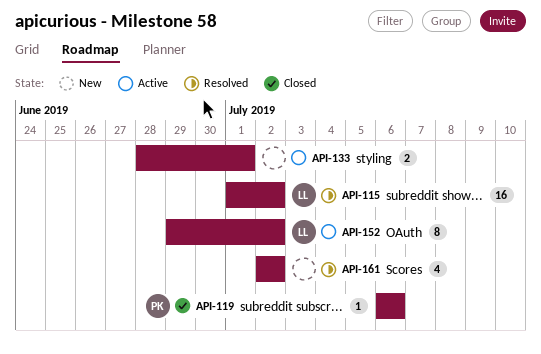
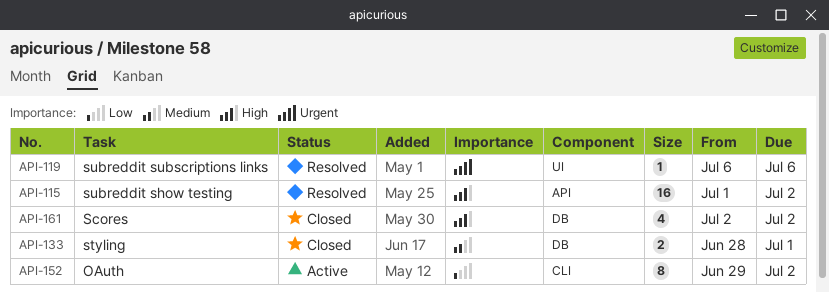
API-119, status: Closed -> Resolved
API-133, status: Active -> Closed
API-161, status: Resolved -> Closed

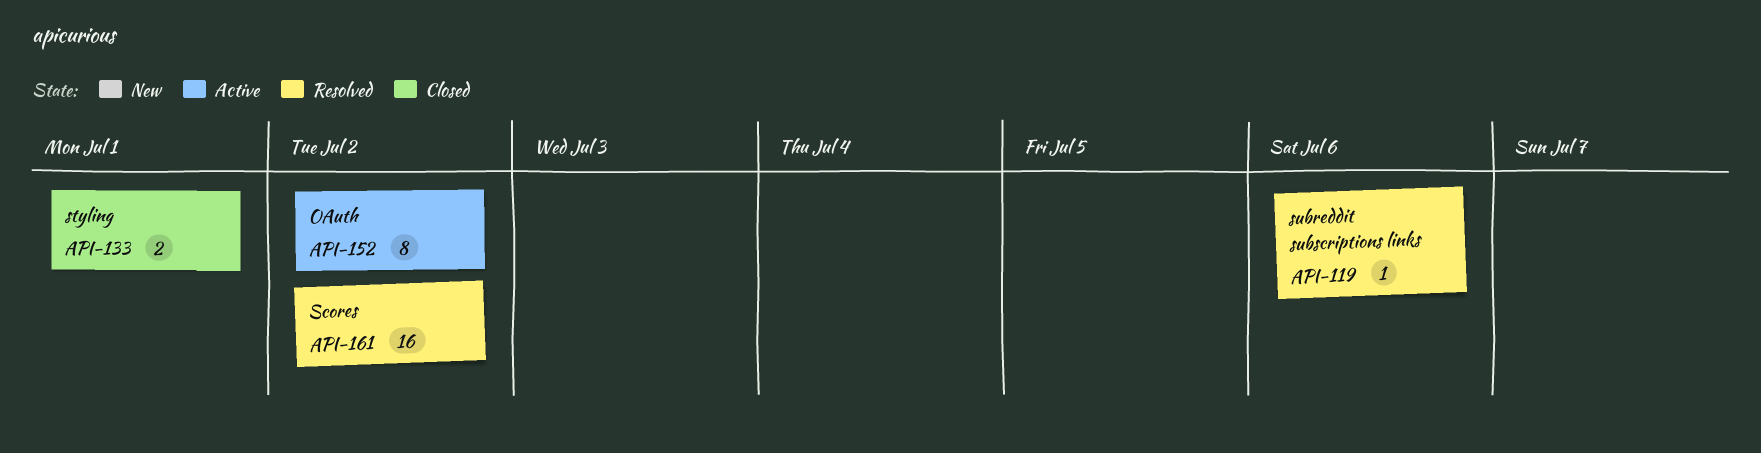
API-115: present -> none
API-161, status: Closed -> Resolved
API-161, estimate: 4 -> 16

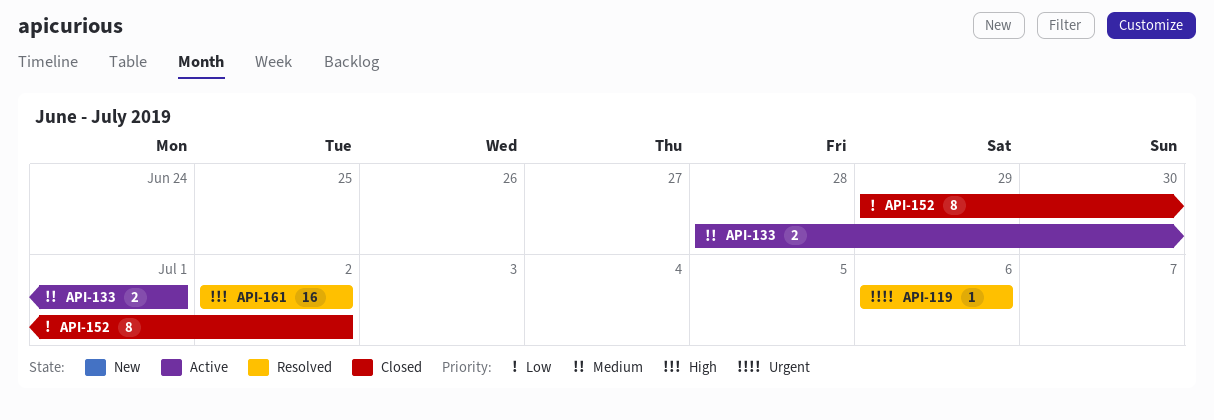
API-133, status: Closed -> Active
API-152, status: Active -> Closed

